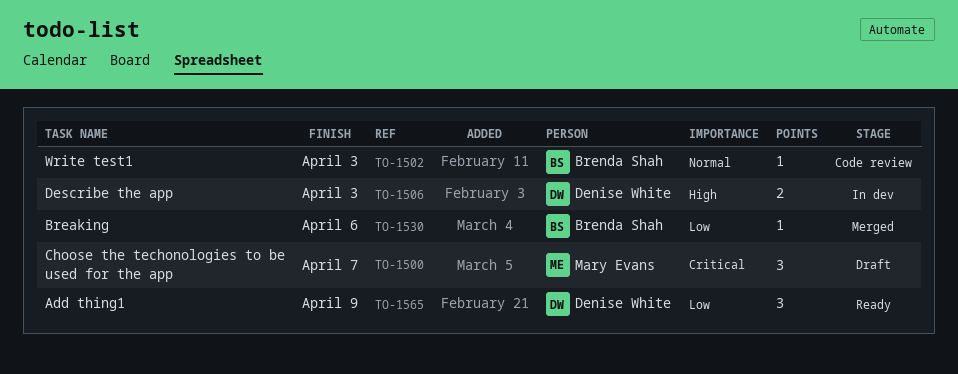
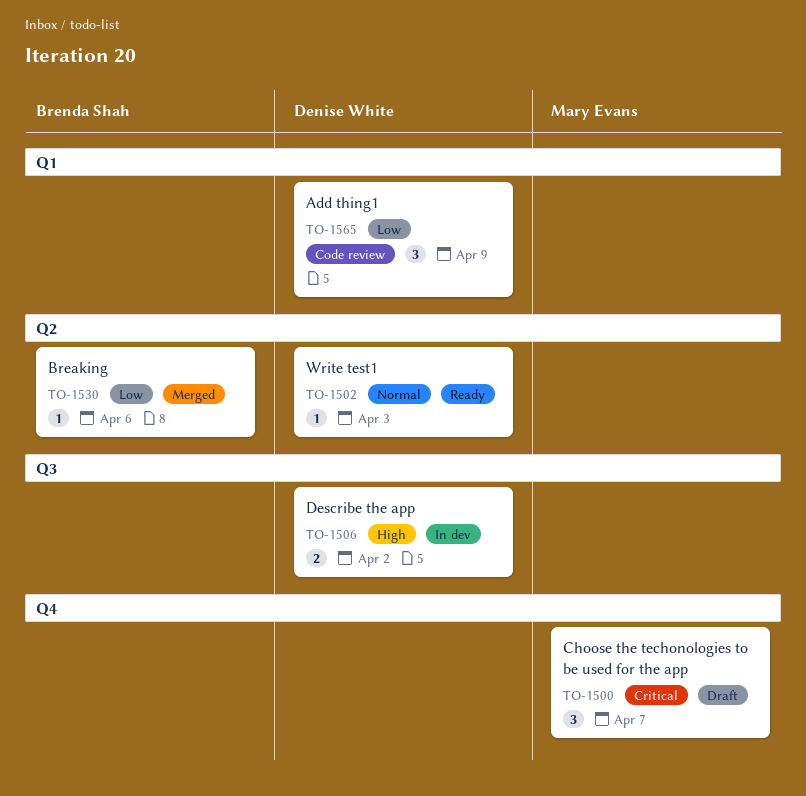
TO-1502, status: Code review -> Ready
TO-1502, owner: Brenda Shah -> Denise White
TO-1506, due: Apr 3 -> Apr 2
TO-1565, status: Ready -> Code review

